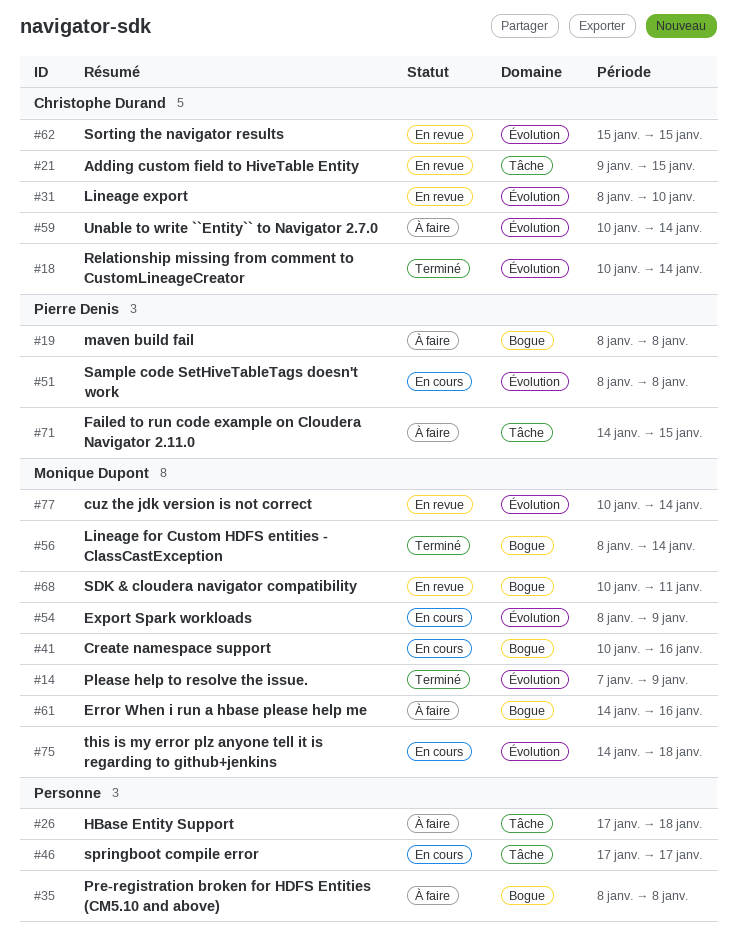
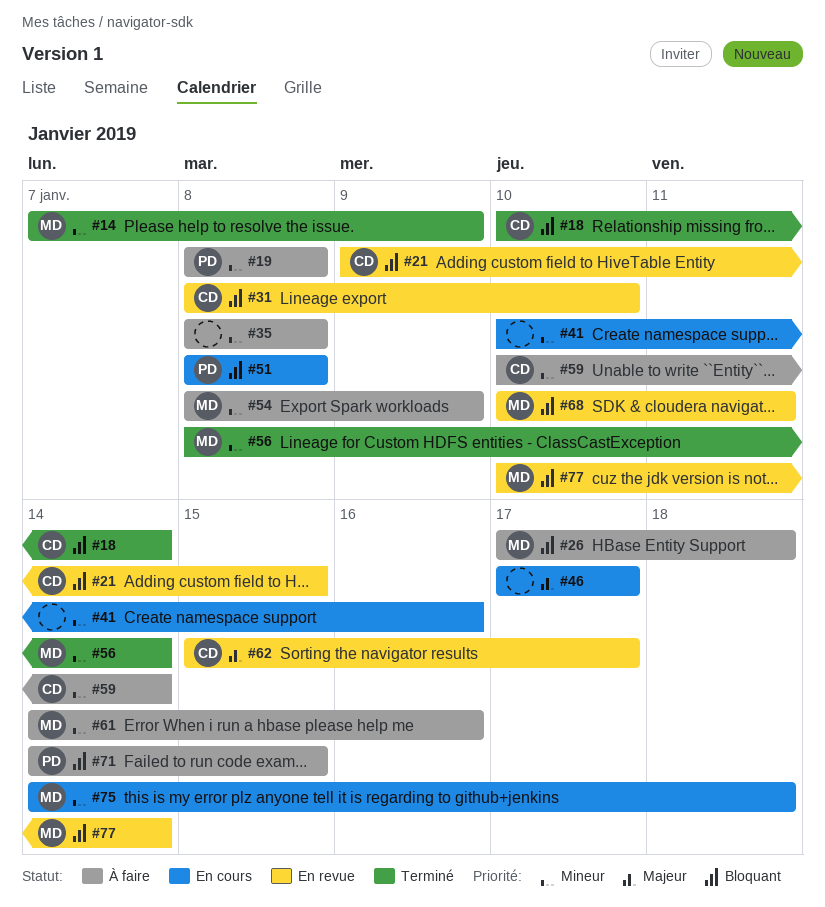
#26, owner: none -> Monique Dupont
#41, owner: Monique Dupont -> none
#54, status: En cours -> À faire
#62, due: Jan 15 -> Jan 17

